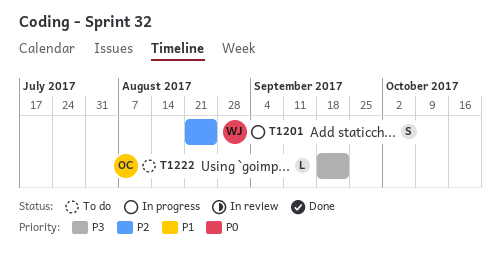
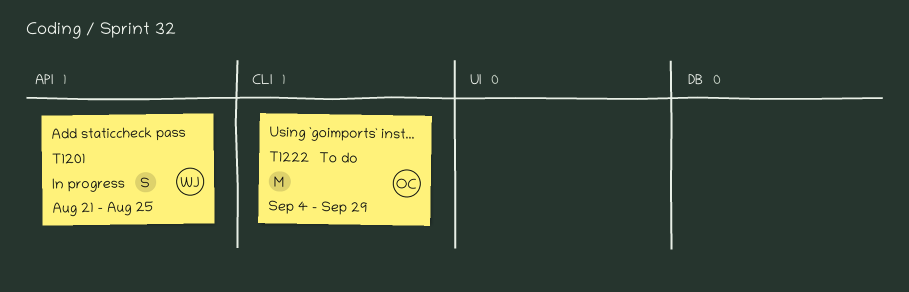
T1222, estimate: L -> M
T1222, start: Sep 18 -> Sep 4
T1222, due: Sep 22 -> Sep 29

